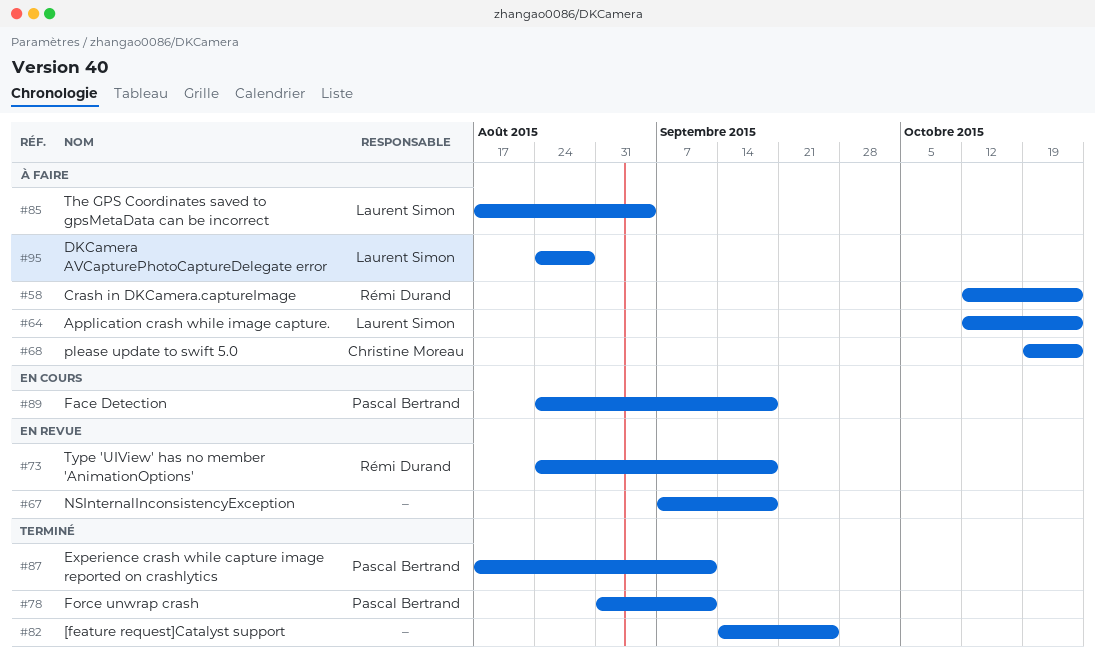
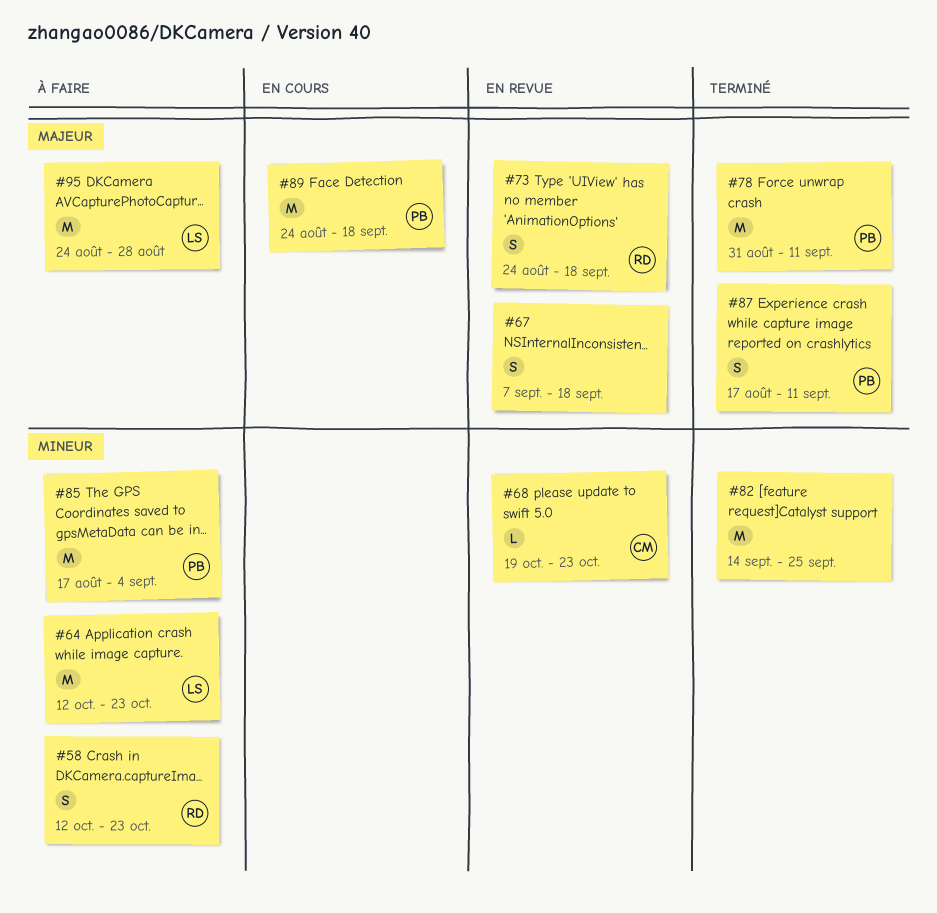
#68, status: À faire -> En revue
#85, owner: Laurent Simon -> Pascal Bertrand

